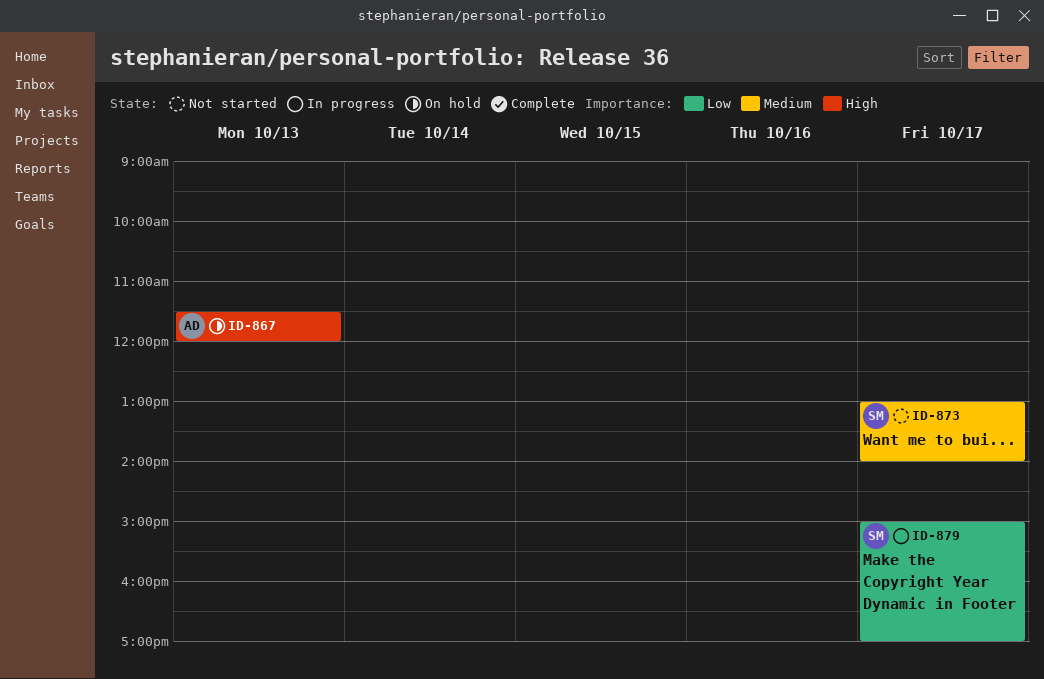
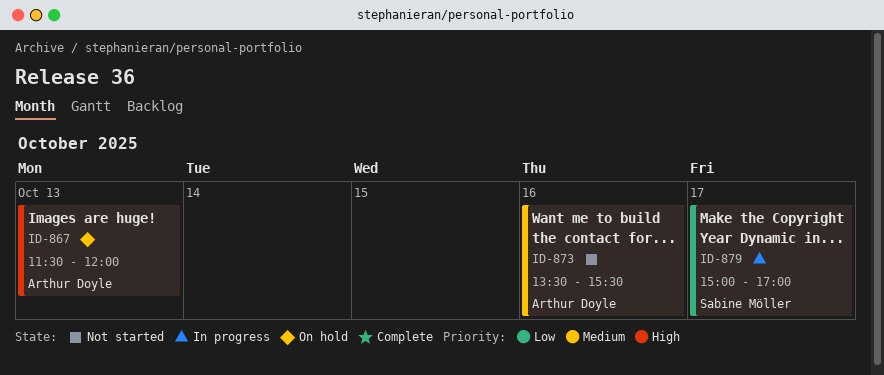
ID-873, owner: Sabine Möller -> Arthur Doyle
ID-873, day: Oct 17 -> Oct 16
ID-873, begins: 13:00 -> 13:30
ID-873, ends: 14:00 -> 15:30

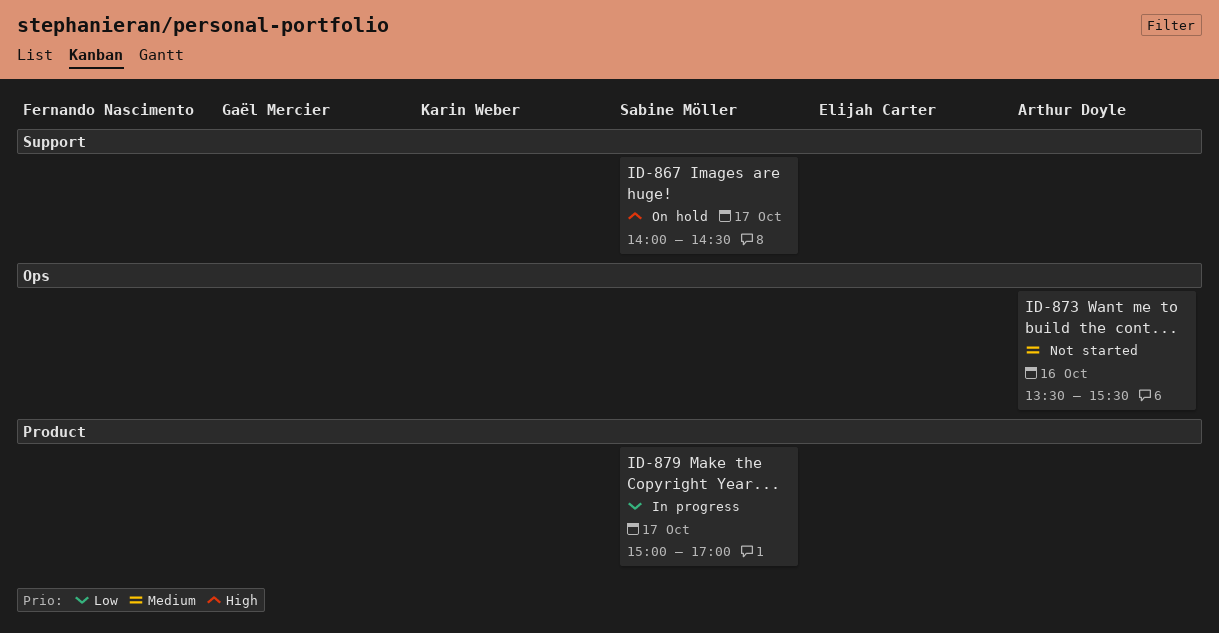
ID-867, owner: Arthur Doyle -> Sabine Möller
ID-867, day: Oct 13 -> Oct 17
ID-867, begins: 11:30 -> 14:00
ID-867, ends: 12:00 -> 14:30

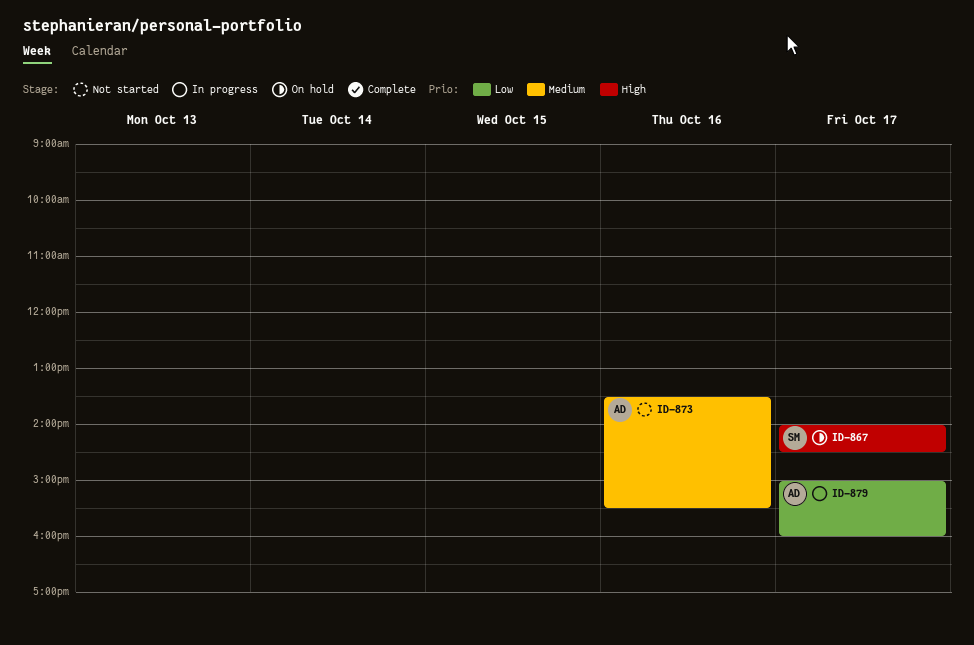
ID-879, owner: Sabine Möller -> Arthur Doyle
ID-879, ends: 17:00 -> 16:00

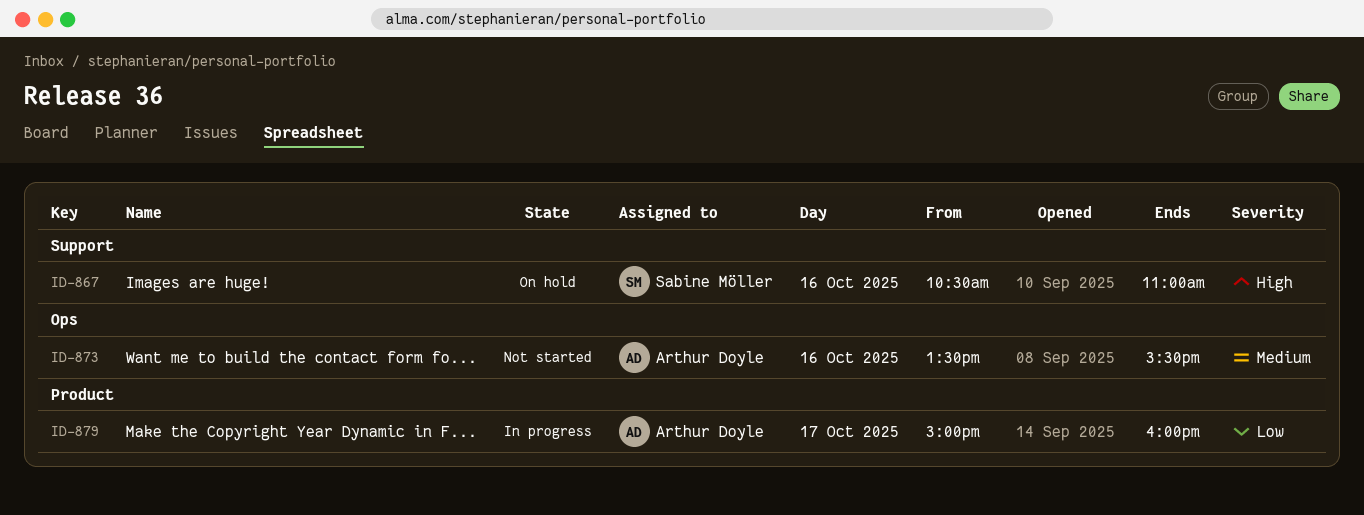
ID-867, day: Oct 17 -> Oct 16
ID-867, begins: 14:00 -> 10:30
ID-867, ends: 14:30 -> 11:00

